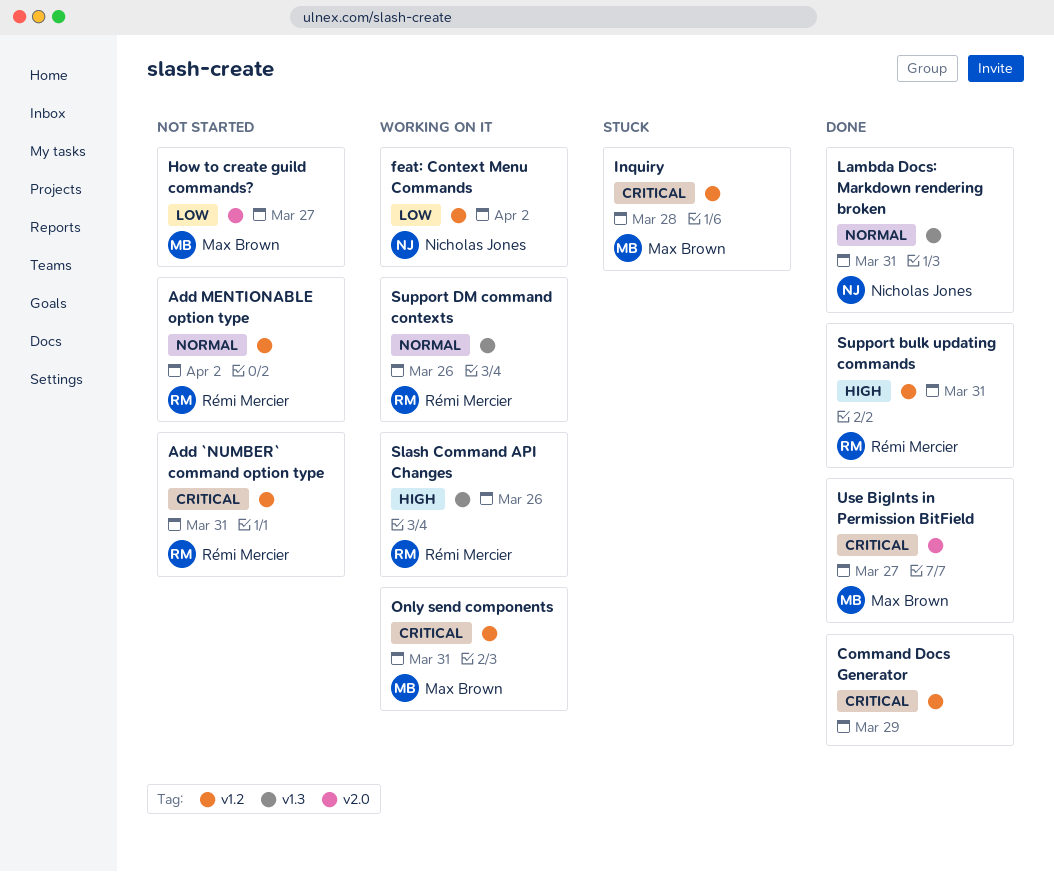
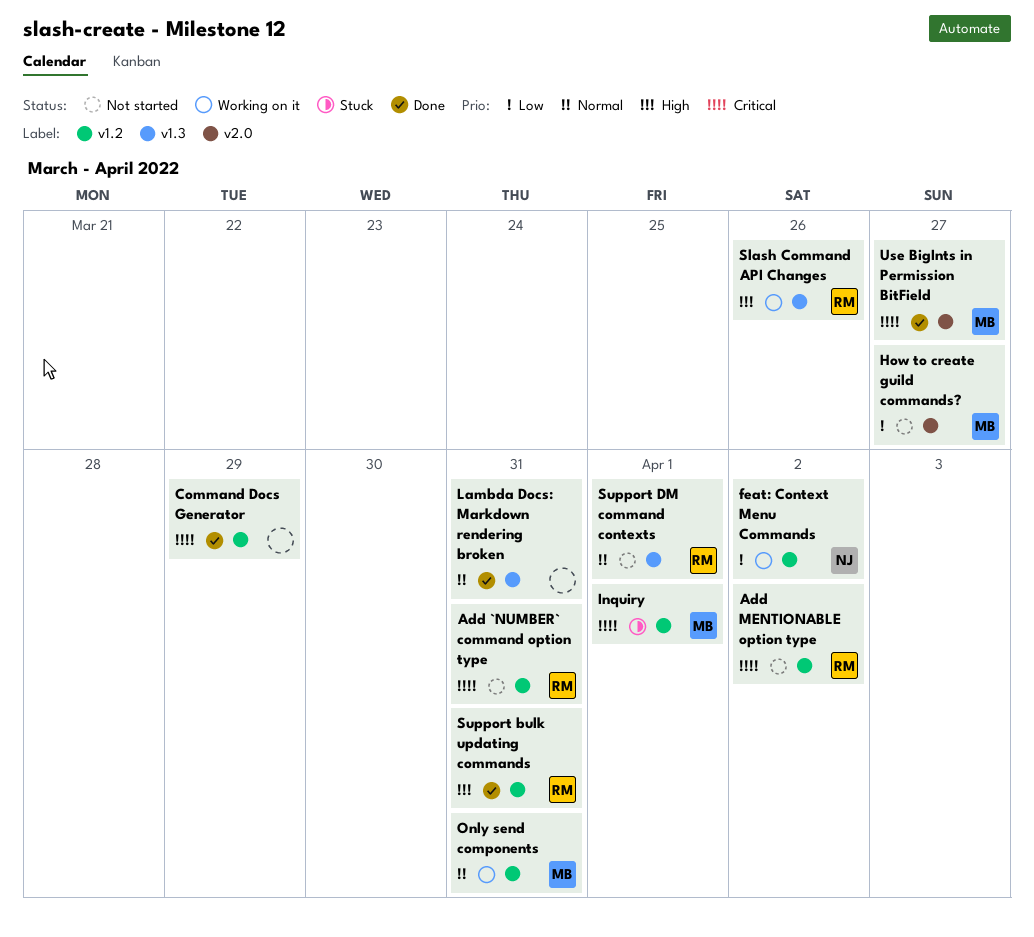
Add MENTIONABLE option type, priority: Normal -> Critical
Inquiry, due: Mar 28 -> Apr 1
Lambda Docs: Markdown rendering broken, owner: Nicholas Jones -> none
Only send components, priority: Critical -> Normal
Support DM command contexts, status: Working on it -> Not started
Support DM command contexts, due: Mar 26 -> Apr 1

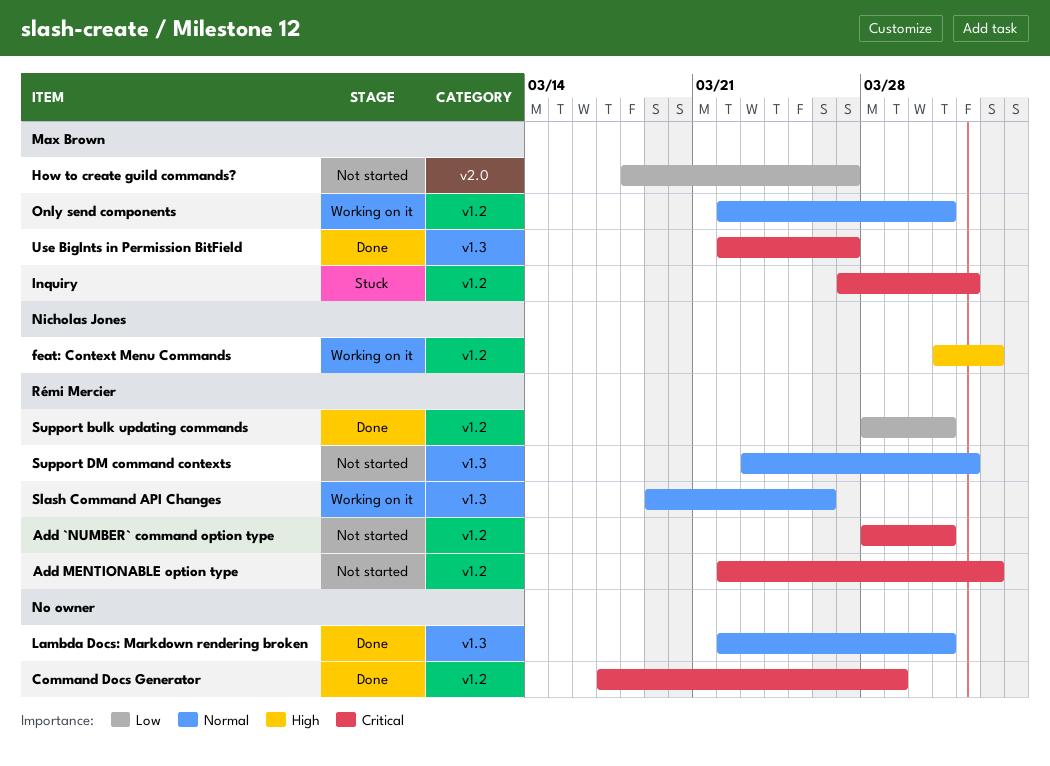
feat: Context Menu Commands, priority: Low -> High
Slash Command API Changes, priority: High -> Normal
Support bulk updating commands, priority: High -> Low
Use BigInts in Permission BitField, label: v2.0 -> v1.3

